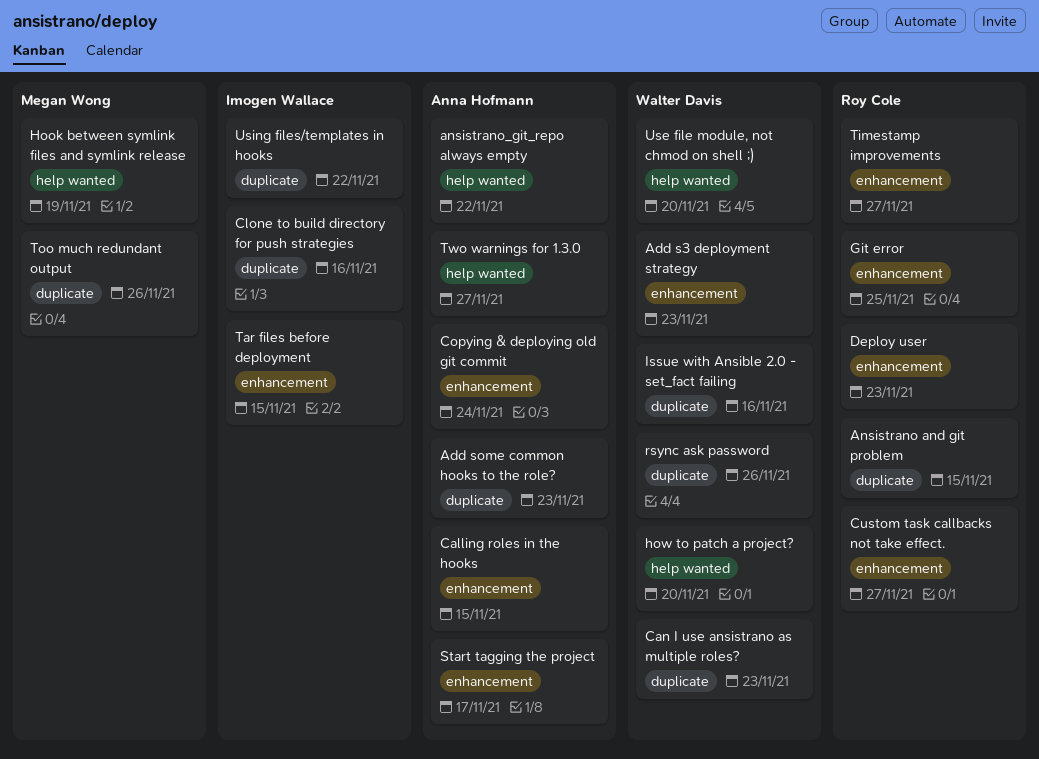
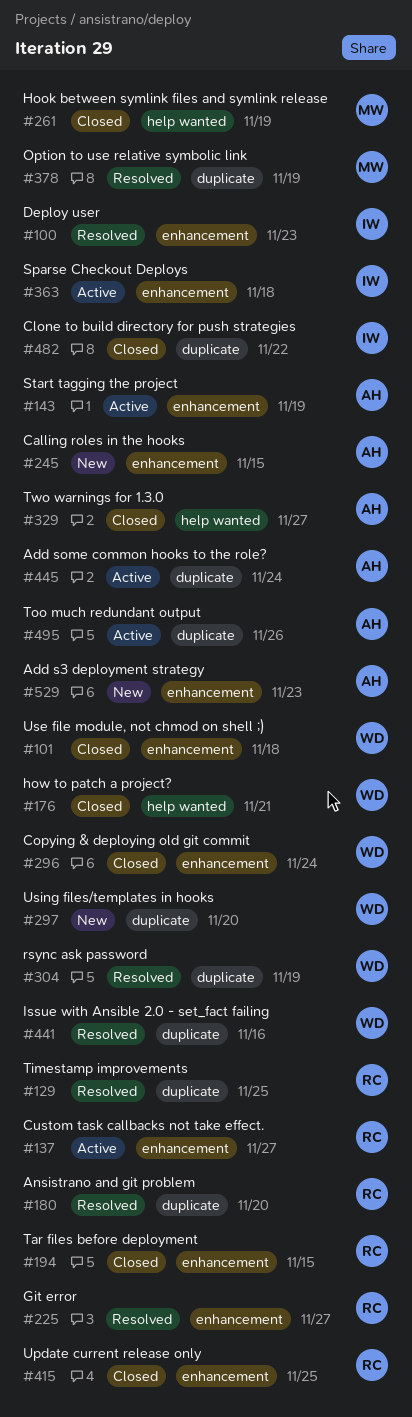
Add s3 deployment strategy, owner: Walter Davis -> Anna Hofmann
Add some common hooks to the role?, due: Nov 23 -> Nov 24
Ansistrano and git problem, due: Nov 15 -> Nov 20
ansistrano_git_repo always empty: present -> none
Can I use ansistrano as multiple roles?: present -> none
Clone to build directory for push strategies, due: Nov 16 -> Nov 22
Copying & deploying old git commit, owner: Anna Hofmann -> Walter Davis
Deploy user, owner: Roy Cole -> Imogen Wallace
Git error, due: Nov 25 -> Nov 27
how to patch a project?, due: Nov 20 -> Nov 21
Option to use relative symbolic link: none -> present
rsync ask password, due: Nov 26 -> Nov 19
Sparse Checkout Deploys: none -> present
Start tagging the project, due: Nov 17 -> Nov 19
Tar files before deployment, owner: Imogen Wallace -> Roy Cole
Timestamp improvements, label: enhancement -> duplicate
Timestamp improvements, due: Nov 27 -> Nov 25
Too much redundant output, owner: Megan Wong -> Anna Hofmann
Update current release only: none -> present
Use file module, not chmod on shell ;), label: help wanted -> enhancement
Use file module, not chmod on shell ;), due: Nov 20 -> Nov 18
Using files/templates in hooks, owner: Imogen Wallace -> Walter Davis
Using files/templates in hooks, due: Nov 22 -> Nov 20

